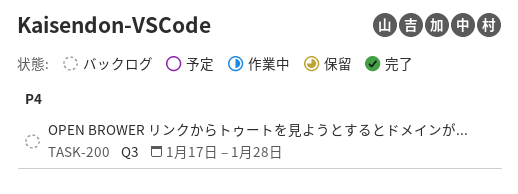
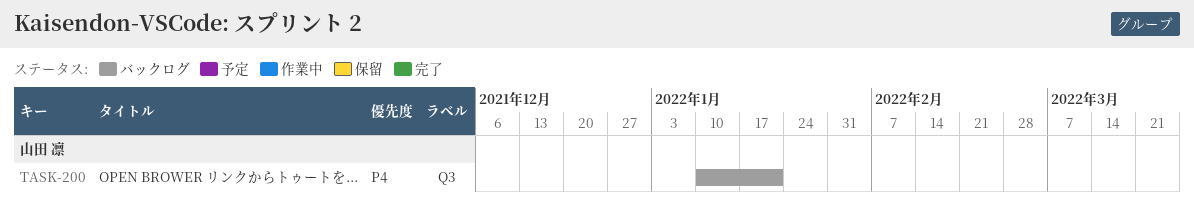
TASK-200, start: Jan 17 -> Jan 10
TASK-200, due: Jan 28 -> Jan 21

